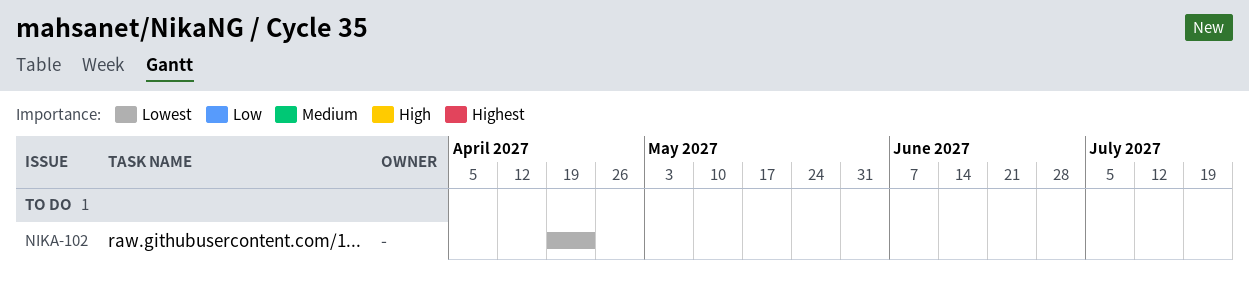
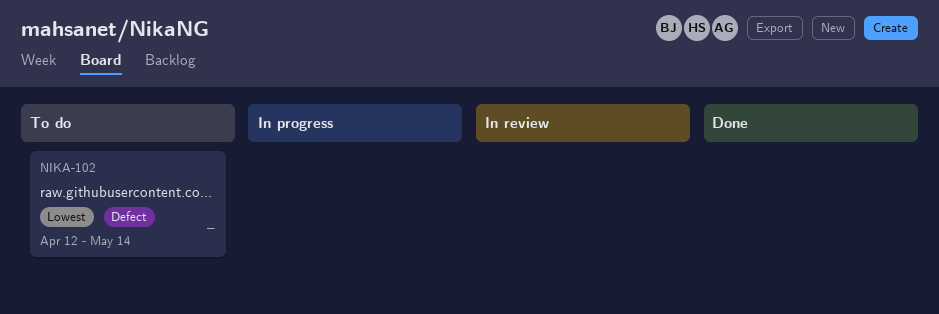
NIKA-102, start: Apr 19 -> Apr 12
NIKA-102, due: Apr 23 -> May 14

